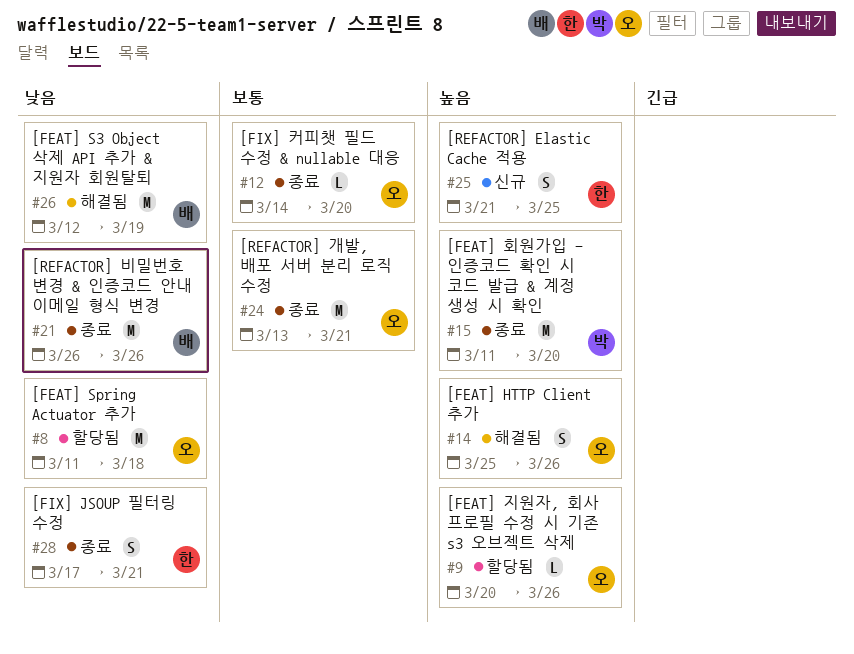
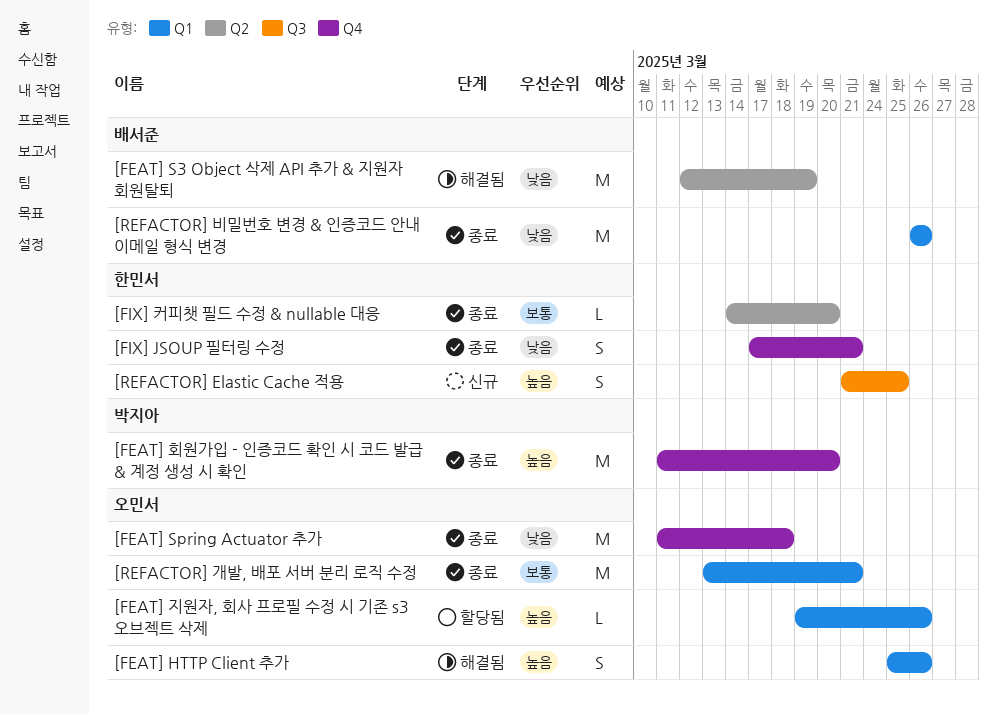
[FEAT] Spring Actuator 추가, status: 할당됨 -> 종료
[FEAT] 지원자, 회사 프로필 수정 시 기존 s3 오브젝트 삭제, start: Mar 20 -> Mar 19
[FIX] 커피챗 필드 수정 & nullable 대응, owner: 오민서 -> 한민서

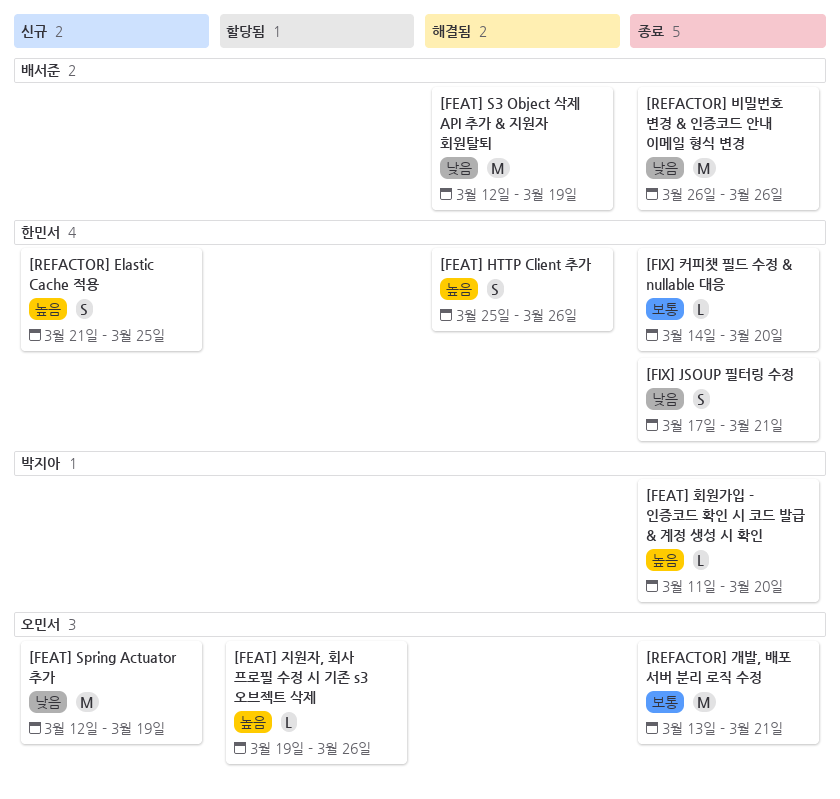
[FEAT] HTTP Client 추가, owner: 오민서 -> 한민서
[FEAT] Spring Actuator 추가, status: 종료 -> 신규
[FEAT] Spring Actuator 추가, start: Mar 11 -> Mar 12
[FEAT] Spring Actuator 추가, due: Mar 18 -> Mar 19
[FEAT] 회원가입 - 인증코드 확인 시 코드 발급 & 계정 생성 시 확인, estimate: M -> L

